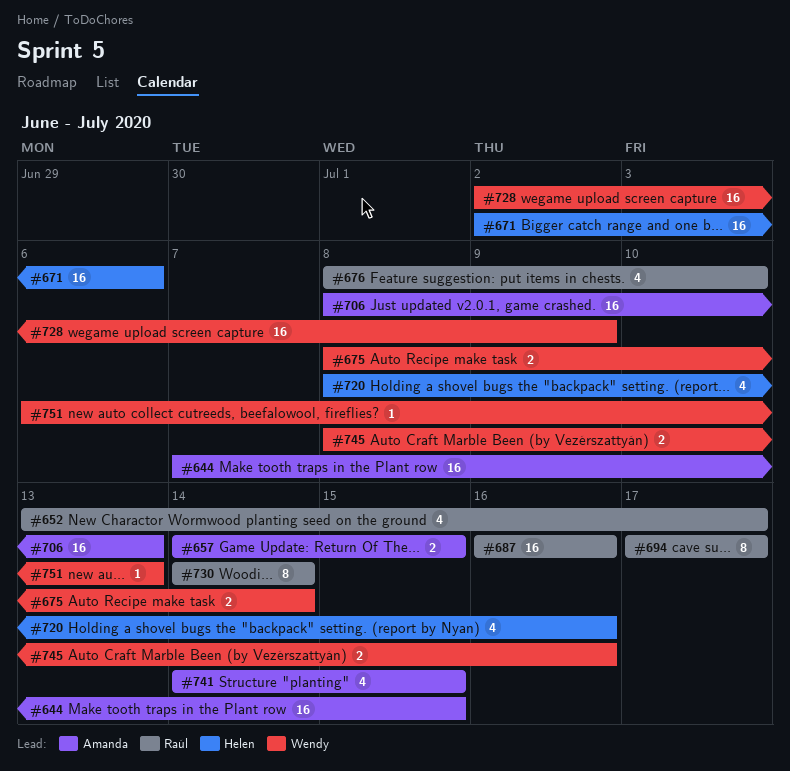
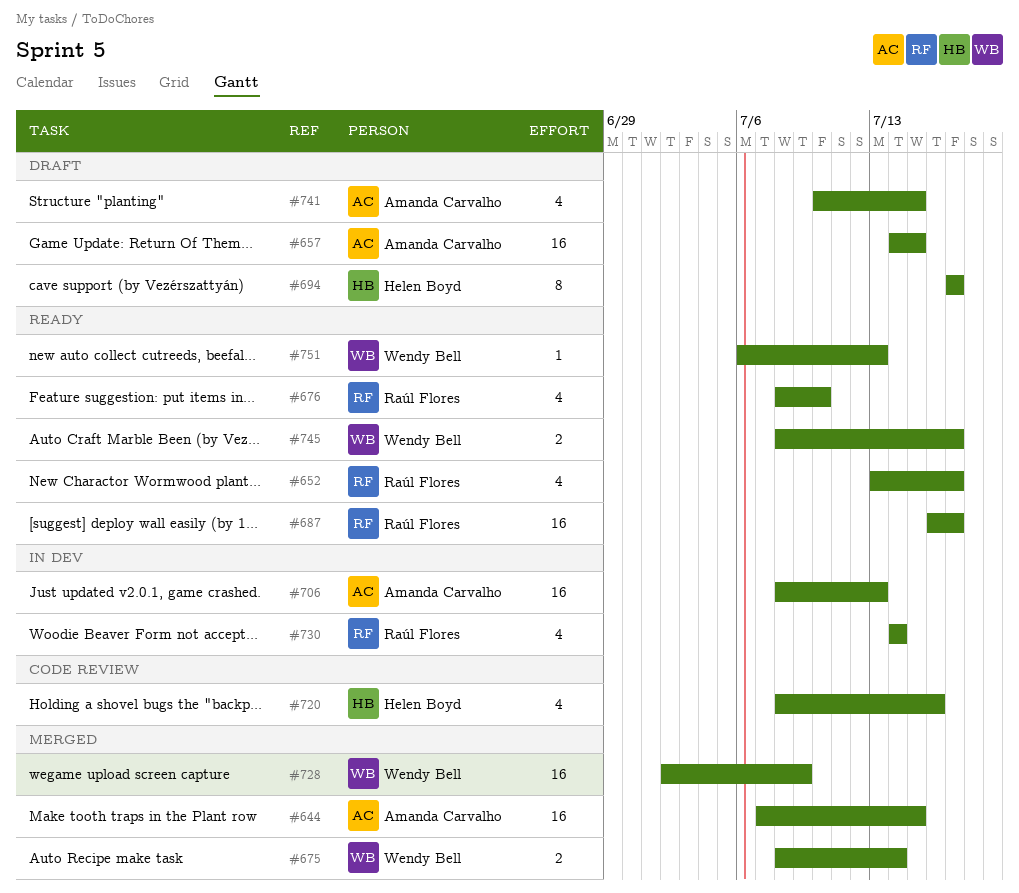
#657, estimate: 2 -> 16
#671: present -> none
#687, due: Jul 16 -> Jul 17
#694, owner: Raúl Flores -> Helen Boyd
#730, estimate: 8 -> 4
#741, start: Jul 14 -> Jul 10
#745, due: Jul 16 -> Jul 17

